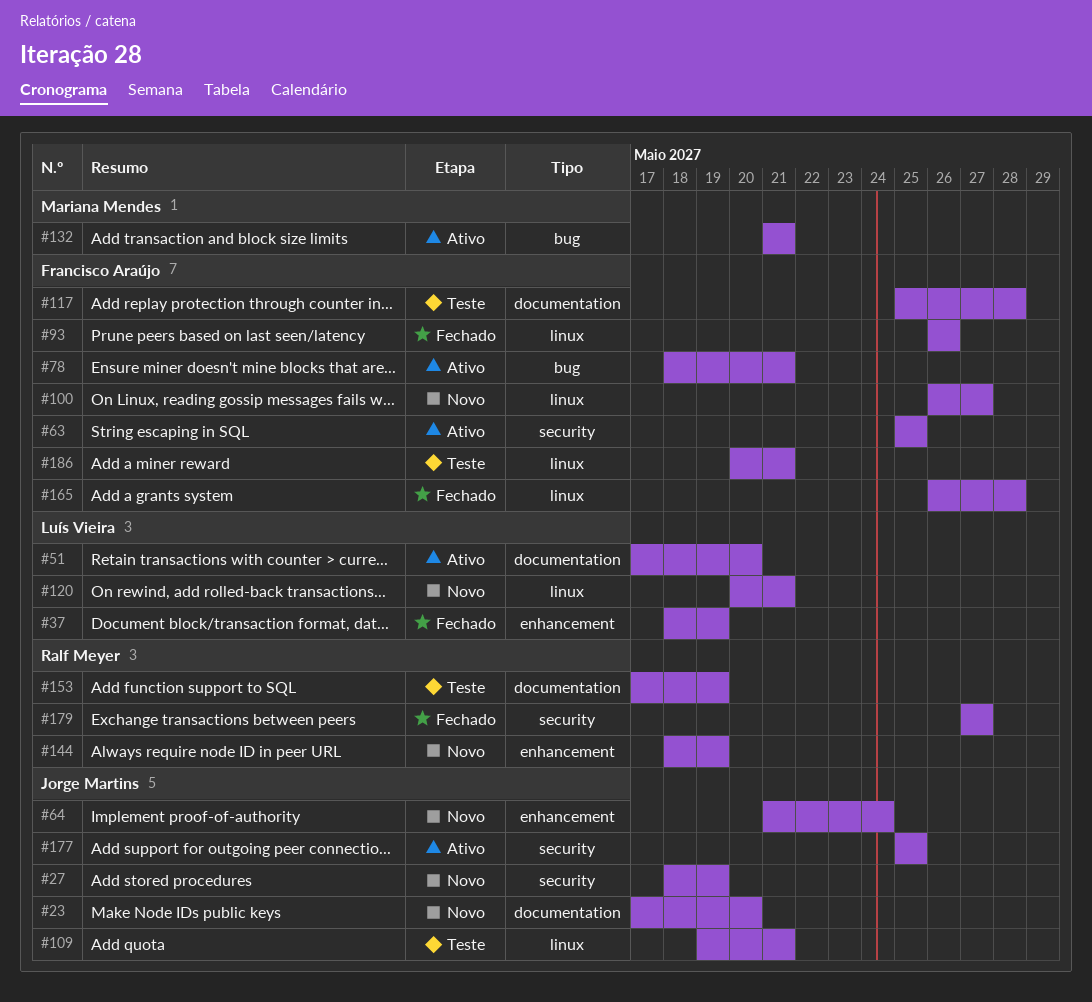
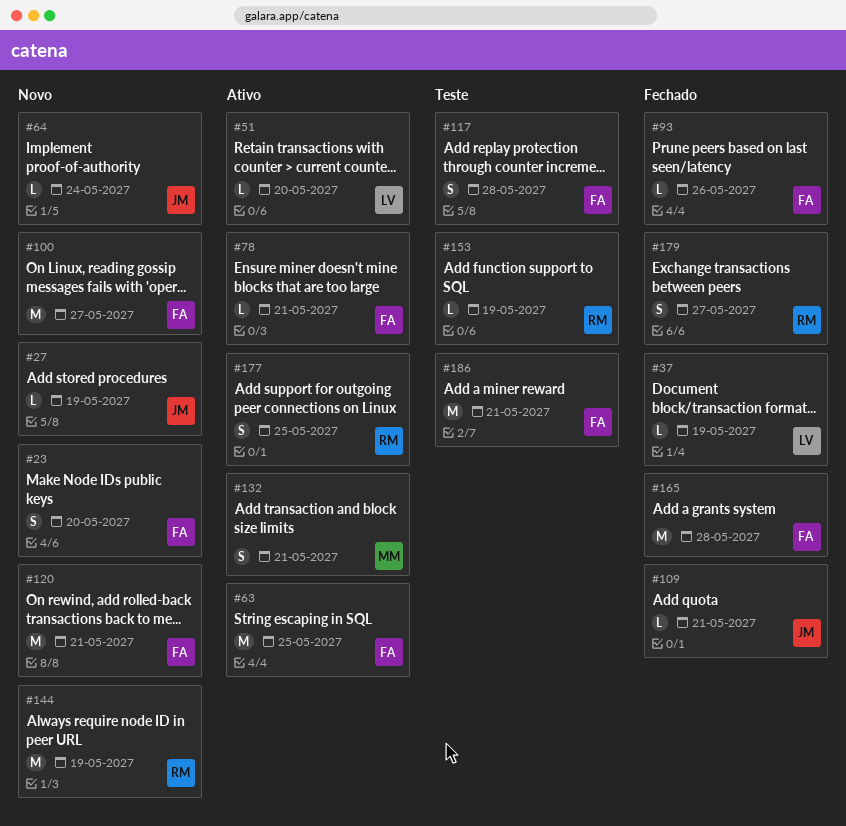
#23, owner: Jorge Martins -> Francisco Araújo
#109, status: Teste -> Fechado
#120, owner: Luís Vieira -> Francisco Araújo
#177, owner: Jorge Martins -> Ralf Meyer

